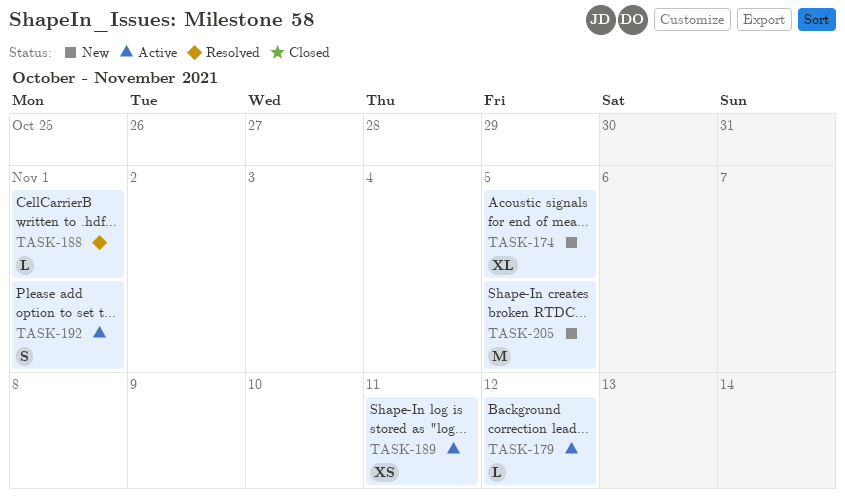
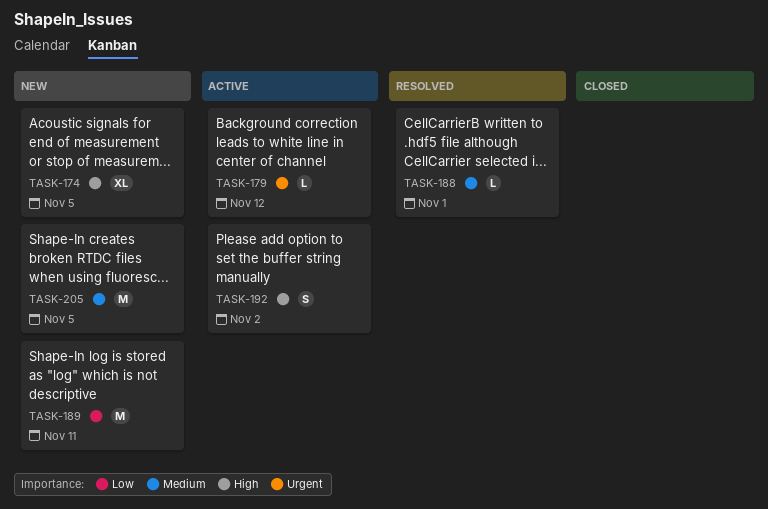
TASK-189, status: Active -> New
TASK-189, estimate: XS -> M
TASK-192, due: Nov 1 -> Nov 2

